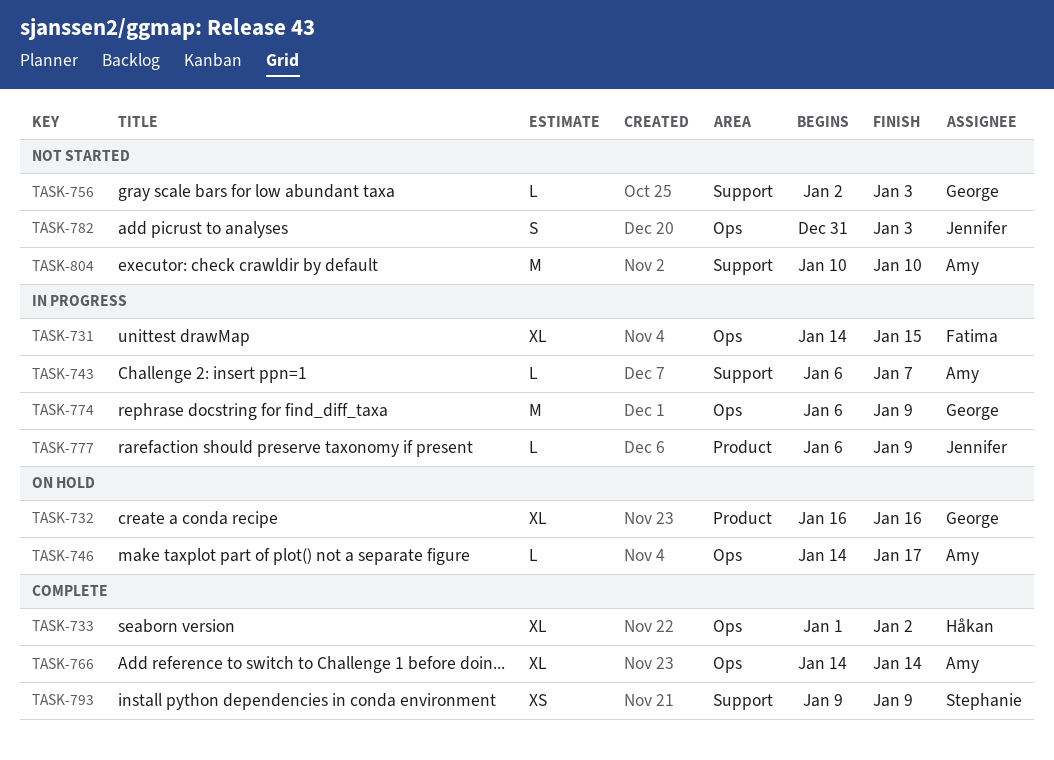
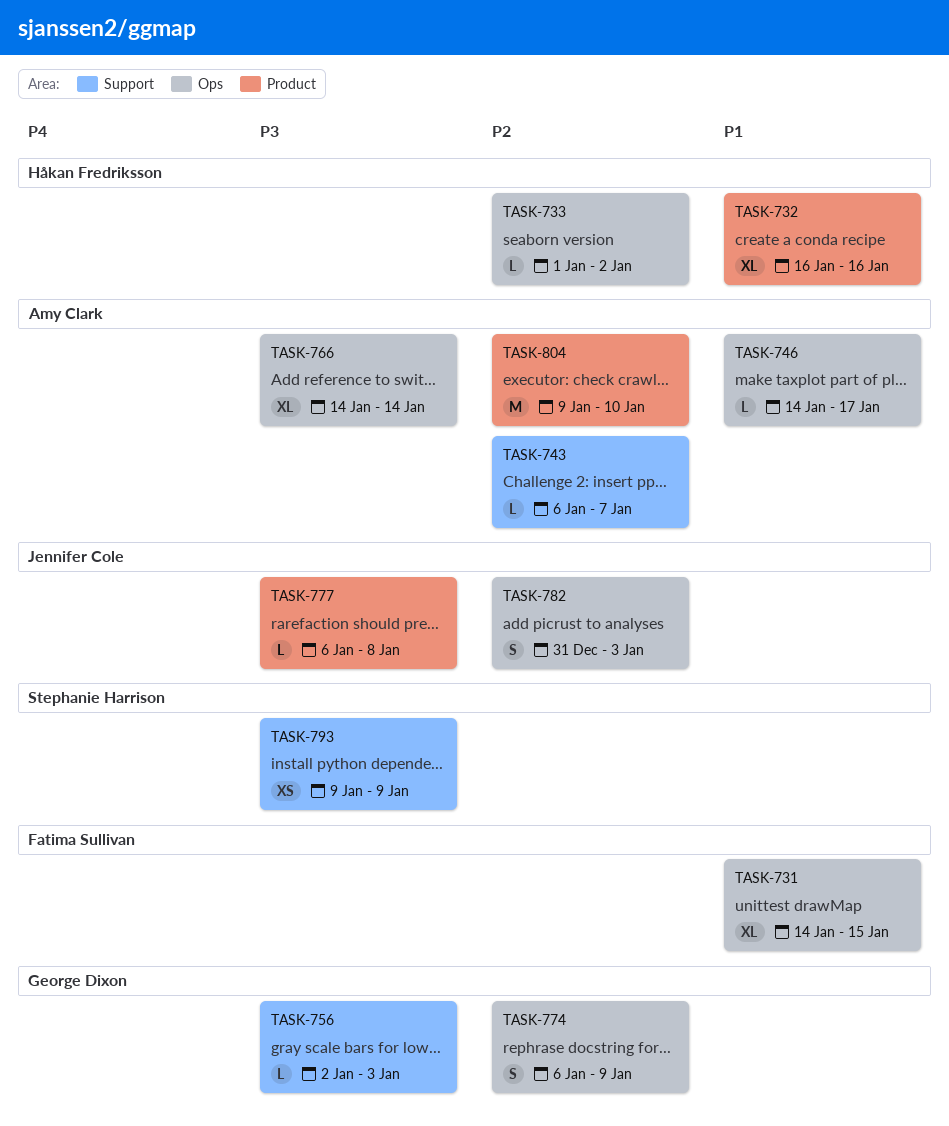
TASK-732, owner: George Dixon -> Håkan Fredriksson
TASK-733, estimate: XL -> L
TASK-774, estimate: M -> S
TASK-777, due: Jan 9 -> Jan 8
TASK-804, label: Support -> Product
TASK-804, start: Jan 10 -> Jan 9

